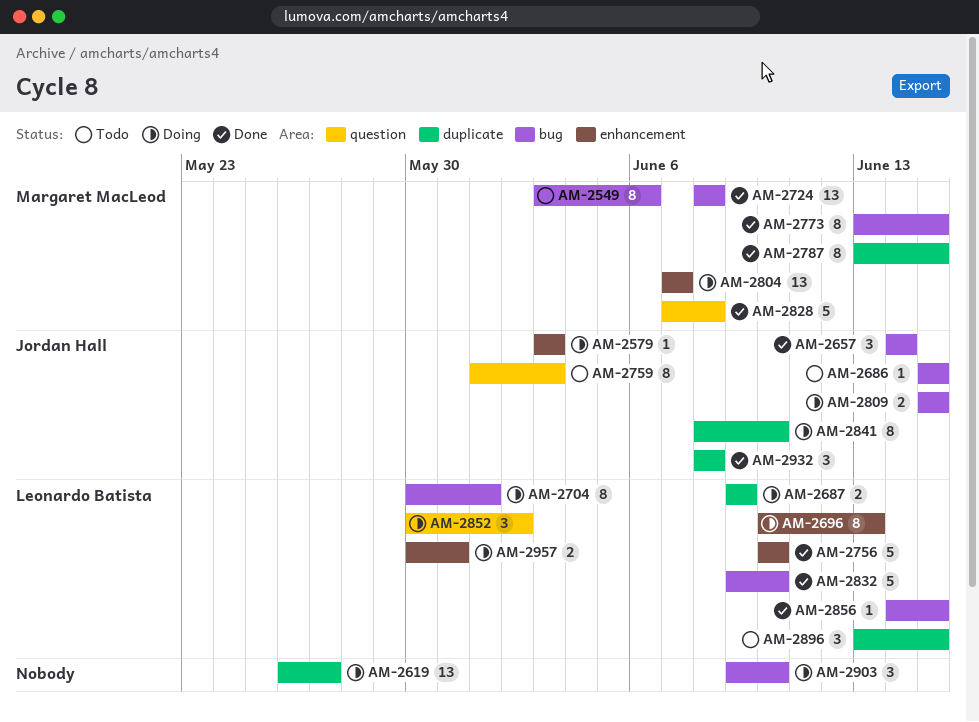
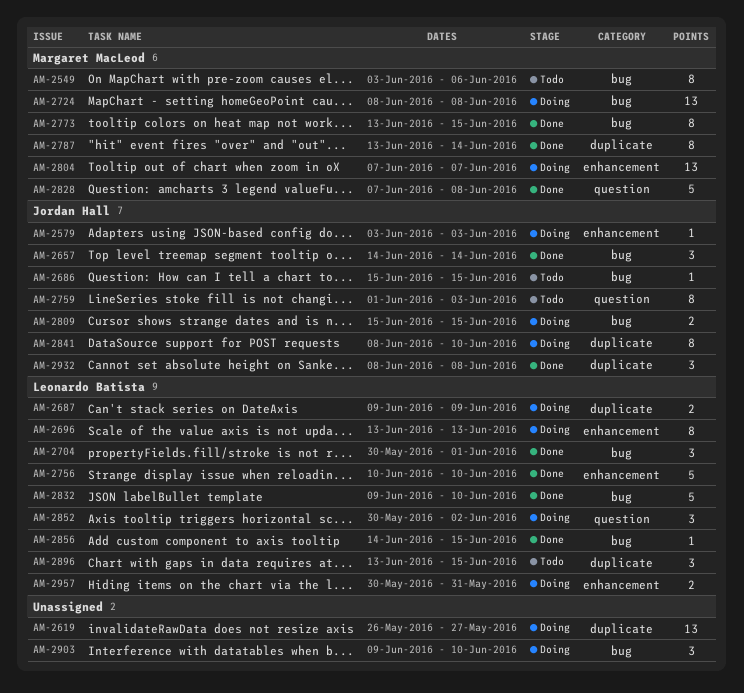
AM-2696, start: Jun 10 -> Jun 13
AM-2704, status: Doing -> Done
AM-2704, estimate: 8 -> 3
AM-2724, status: Done -> Doing
AM-2787, due: Jun 15 -> Jun 14

